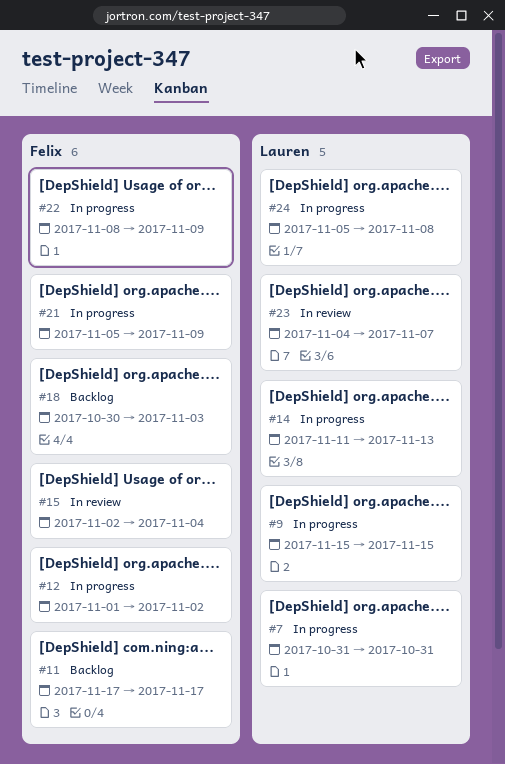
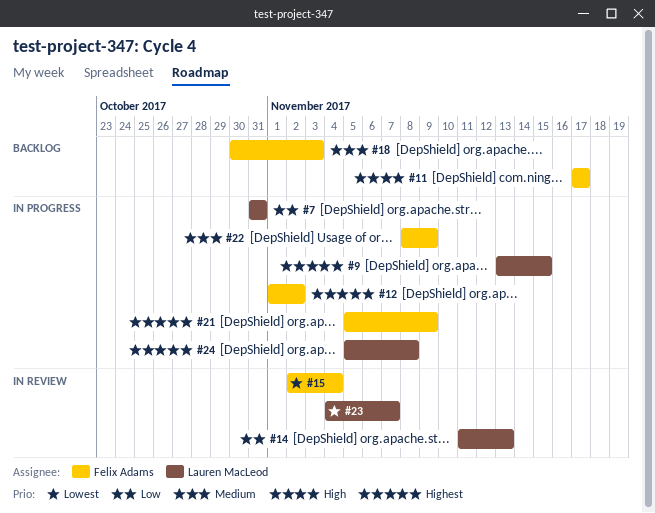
#9, start: Nov 15 -> Nov 13
#14, status: In progress -> In review

